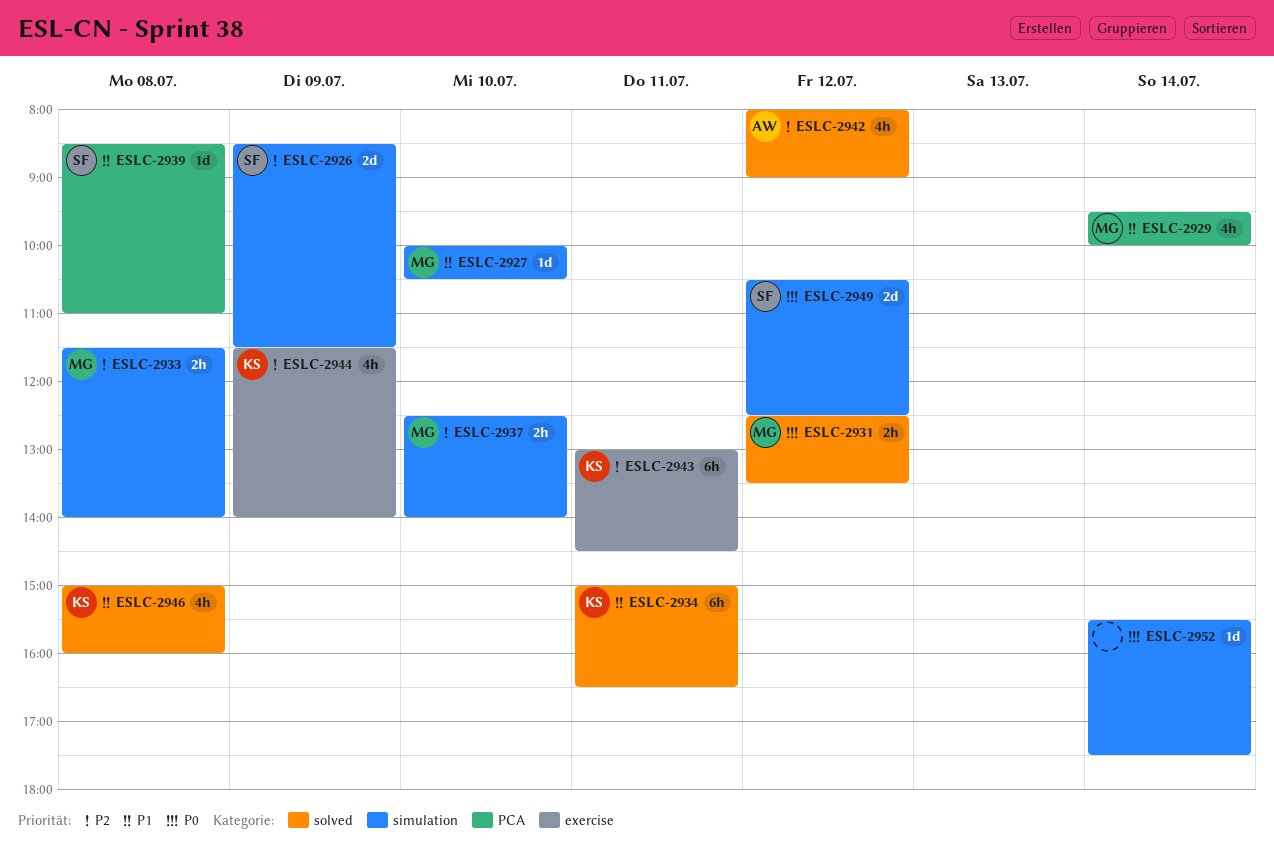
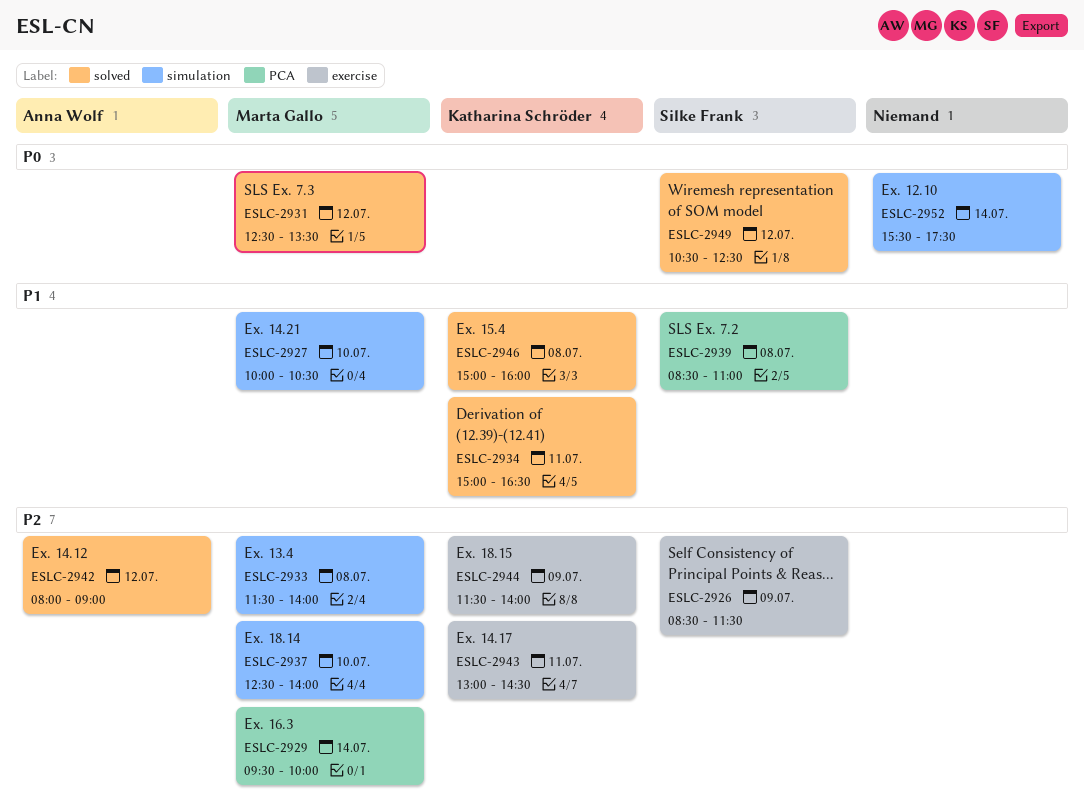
ESLC-2926, label: simulation -> exercise
ESLC-2929, priority: P1 -> P2
ESLC-2949, label: simulation -> solved

